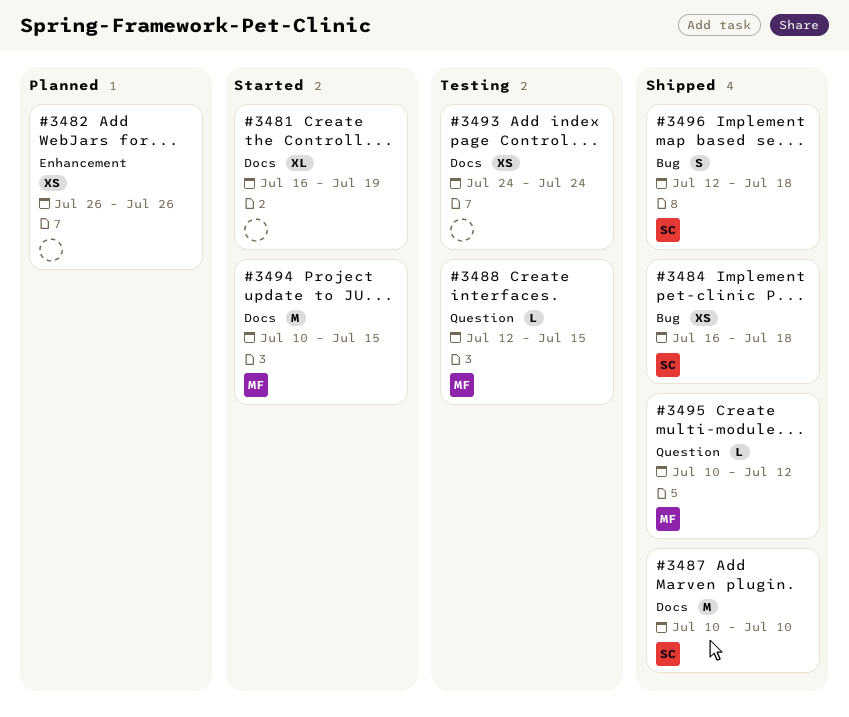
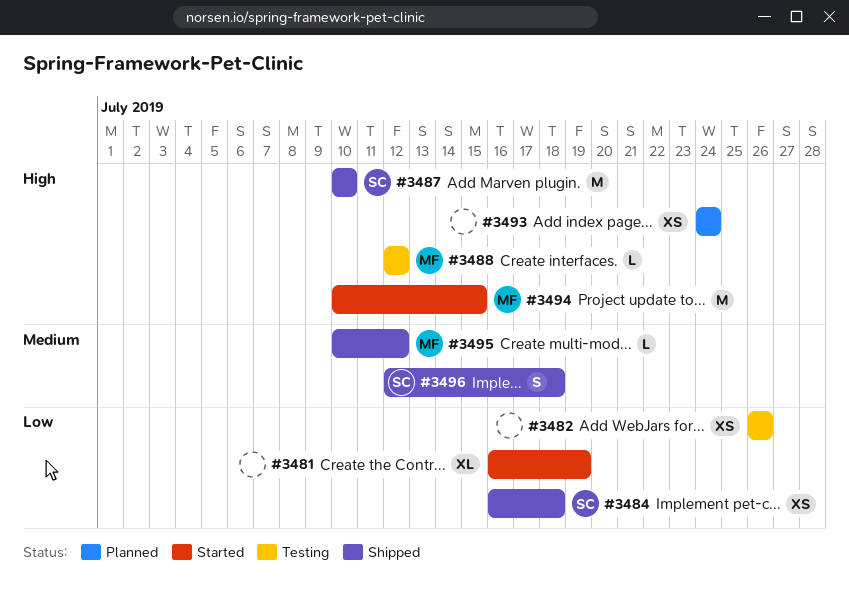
#3482, status: Planned -> Testing
#3488, due: Jul 15 -> Jul 12
#3493, status: Testing -> Planned

